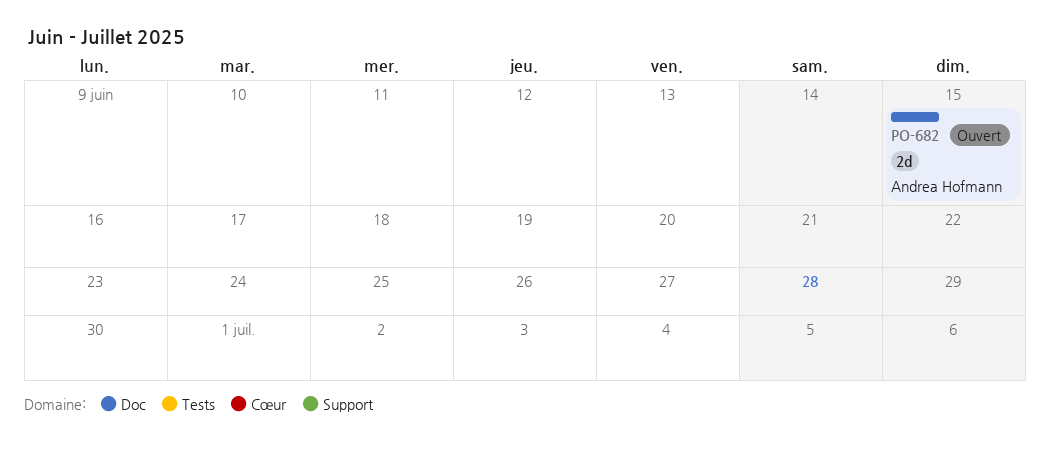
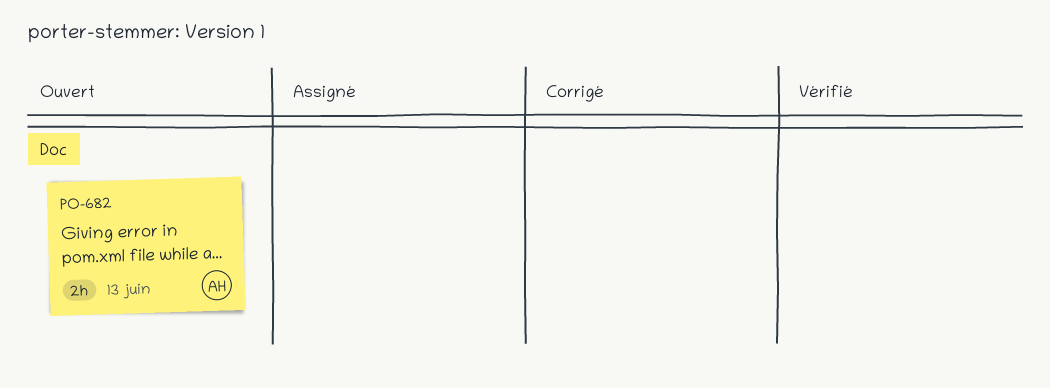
PO-682, estimate: 2d -> 2h
PO-682, due: Jun 15 -> Jun 13

